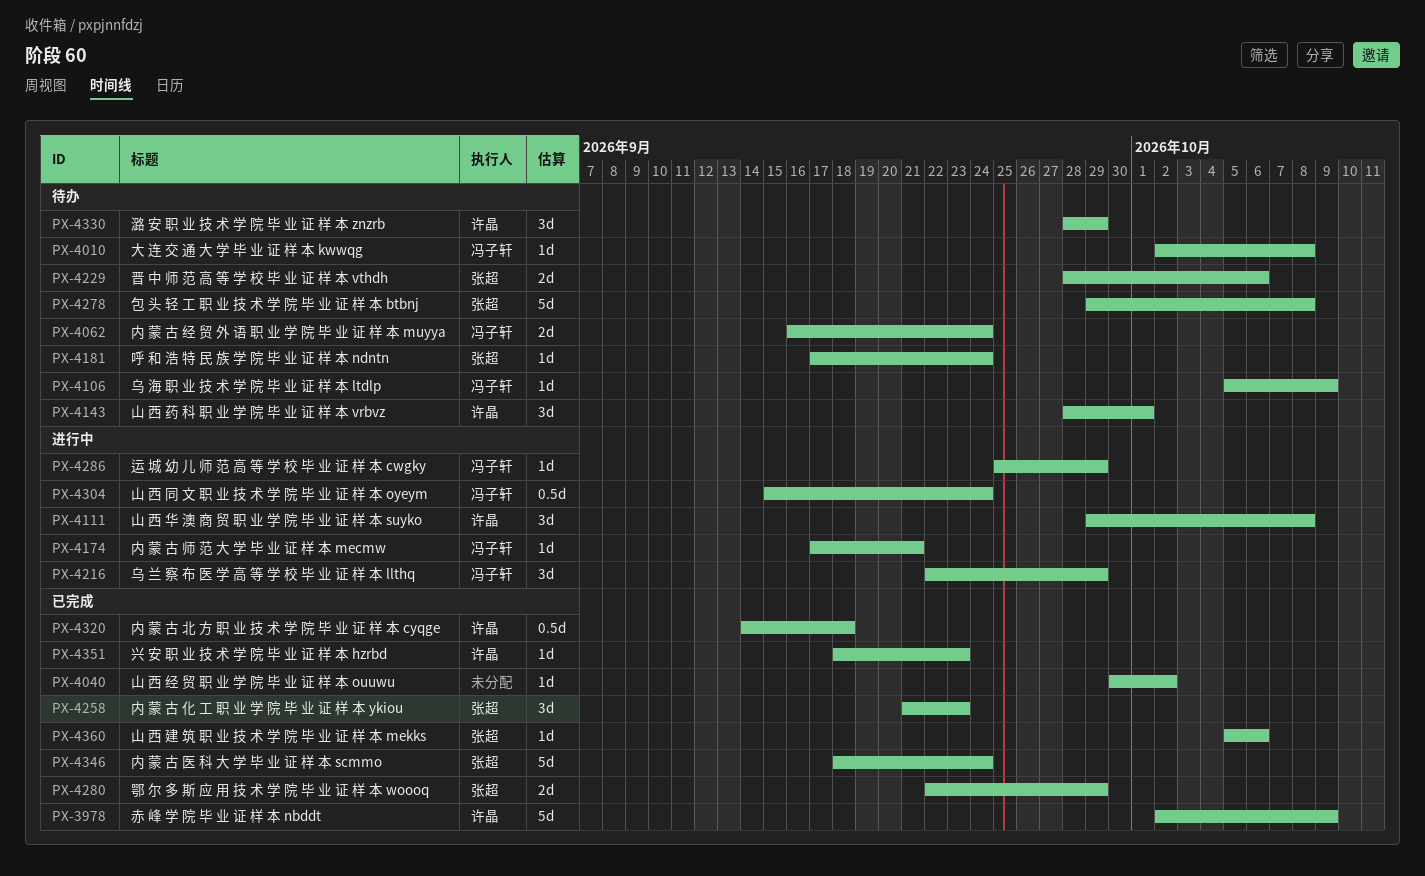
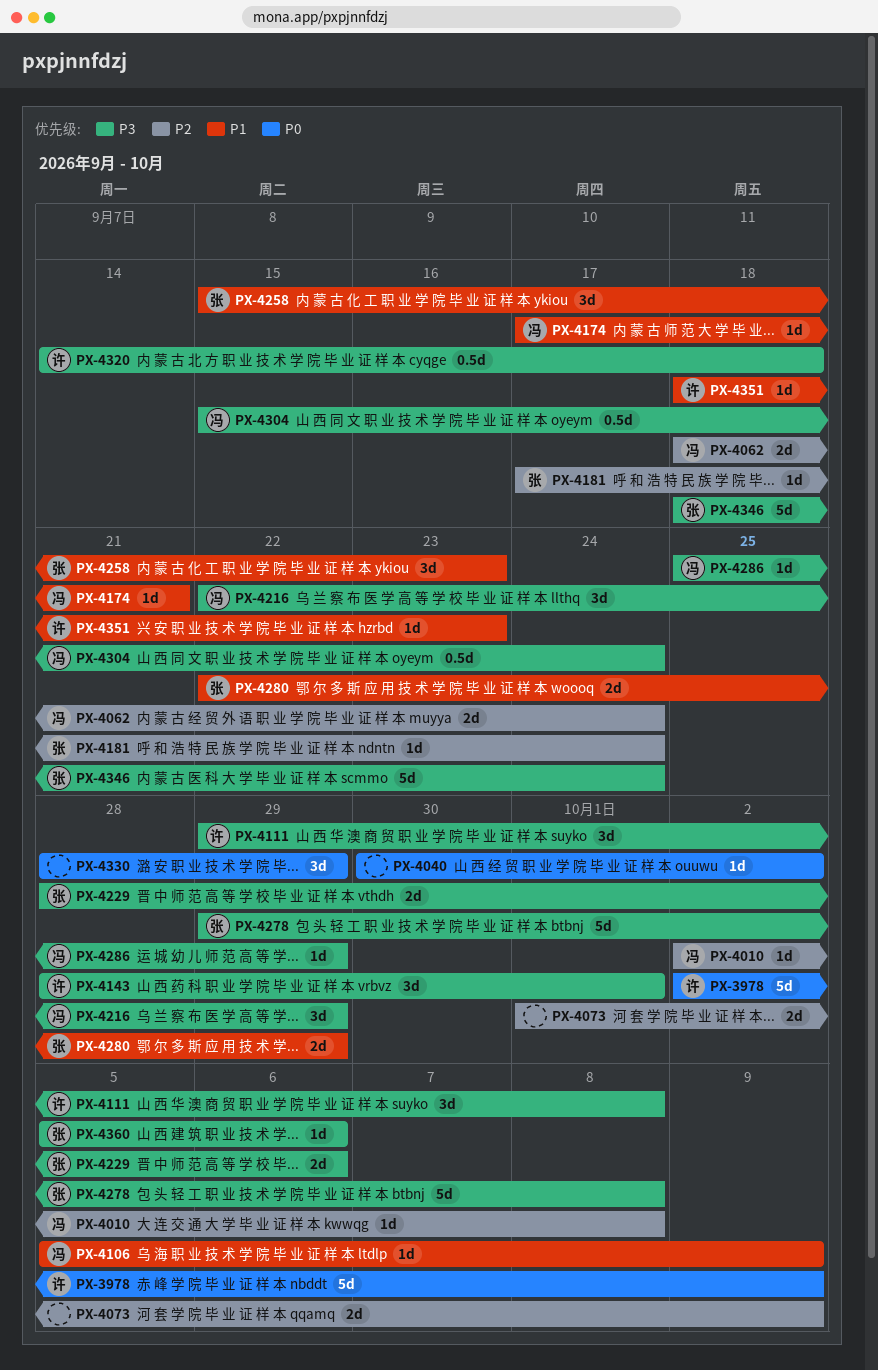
PX-4062, start: Sep 16 -> Sep 18
PX-4073: none -> present
PX-4258, start: Sep 21 -> Sep 15
PX-4330, owner: 许晶 -> none

